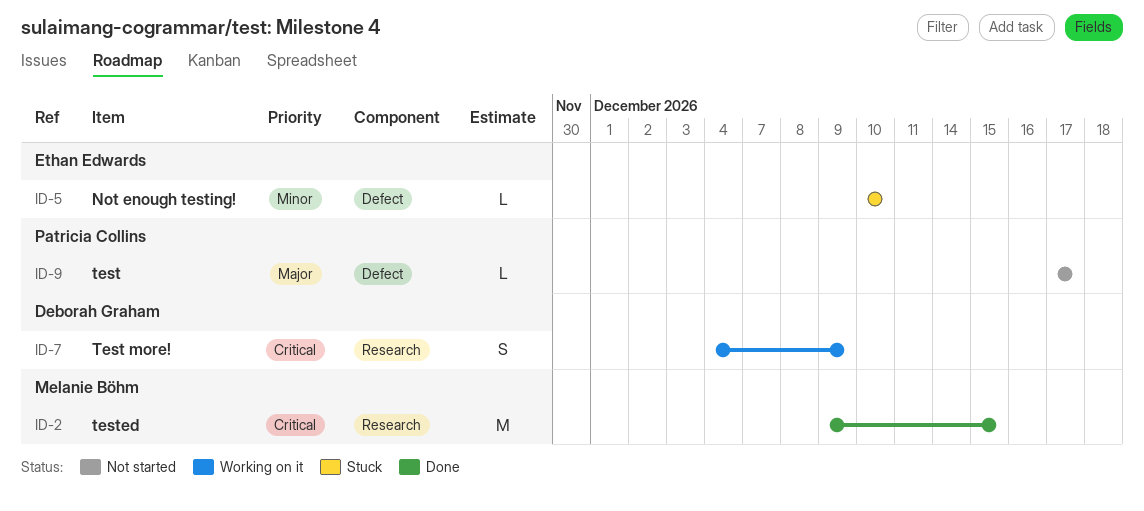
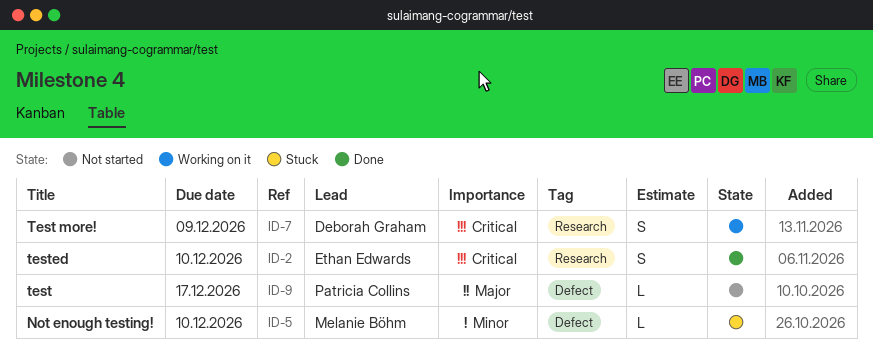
ID-2, owner: Melanie Böhm -> Ethan Edwards
ID-2, estimate: M -> S
ID-2, due: Dec 15 -> Dec 10
ID-5, owner: Ethan Edwards -> Melanie Böhm

